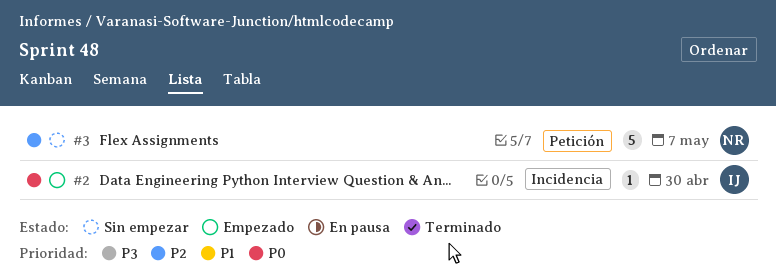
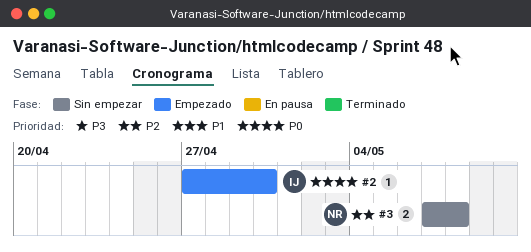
#3, estimate: 5 -> 2
#3, due: May 7 -> May 8

